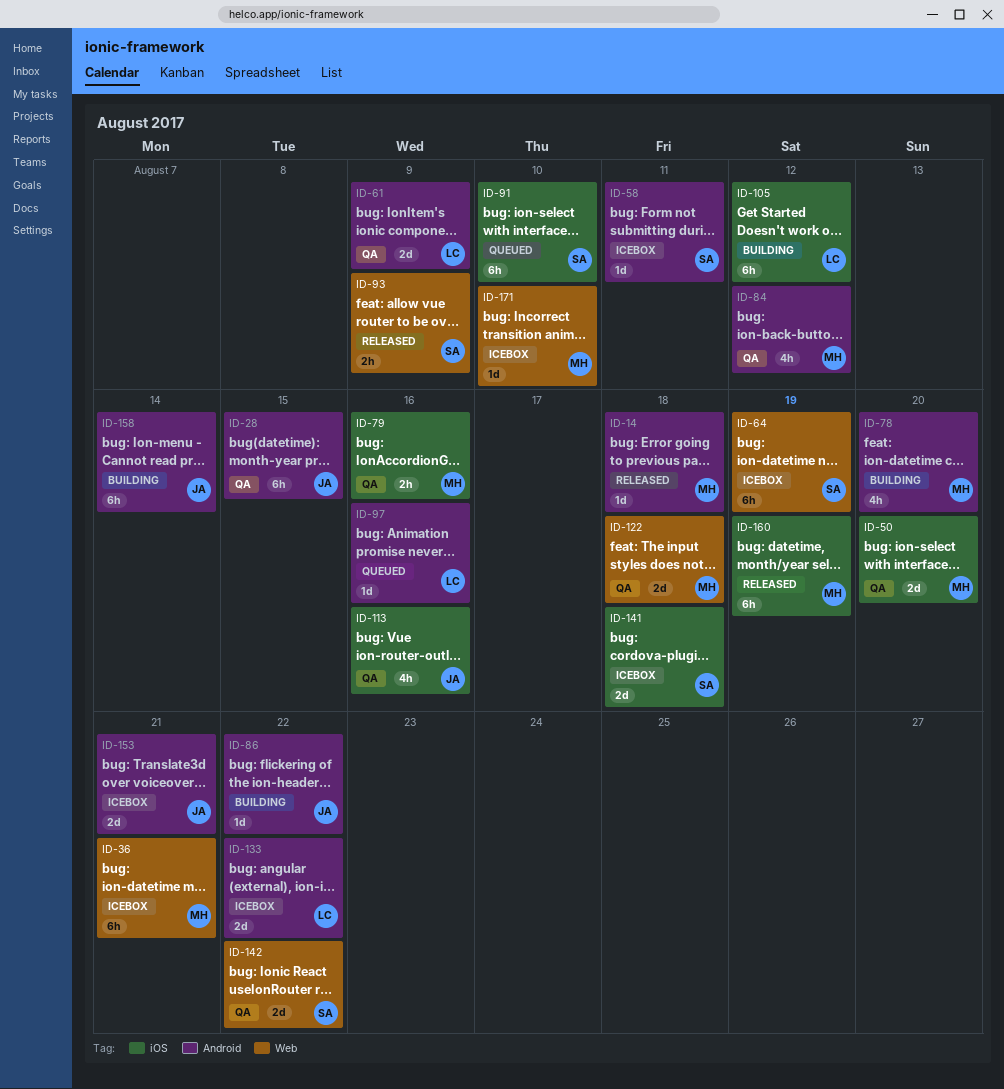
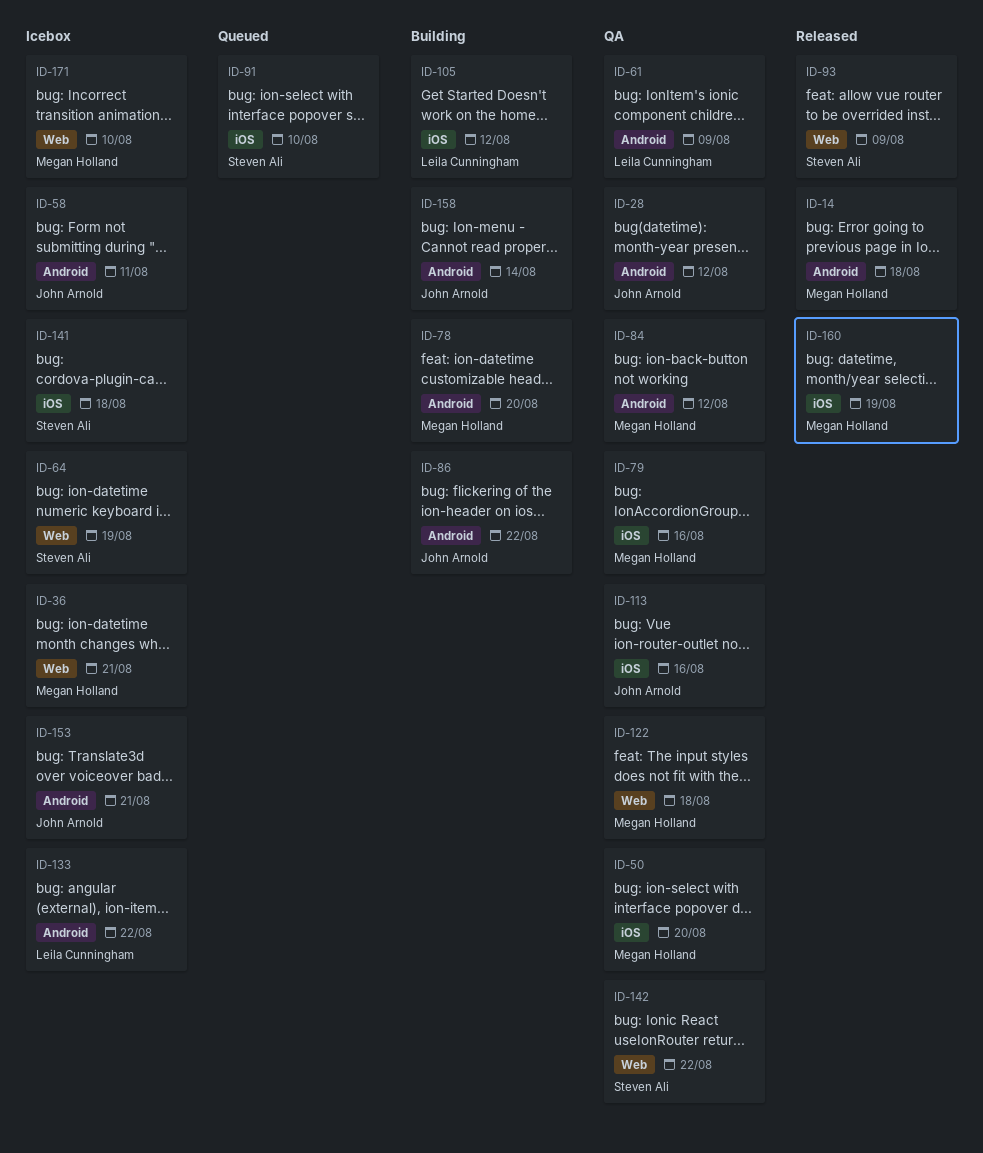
ID-28, due: Aug 15 -> Aug 12
ID-58, owner: Steven Ali -> John Arnold
ID-97: present -> none

